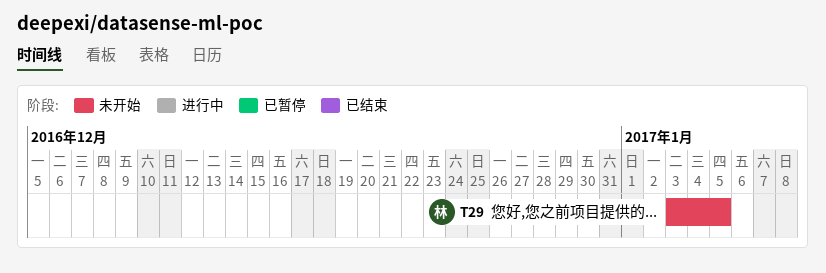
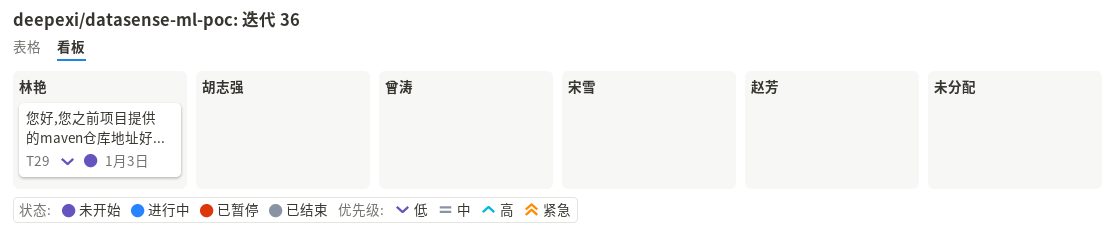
T29, due: Jan 5 -> Jan 3

